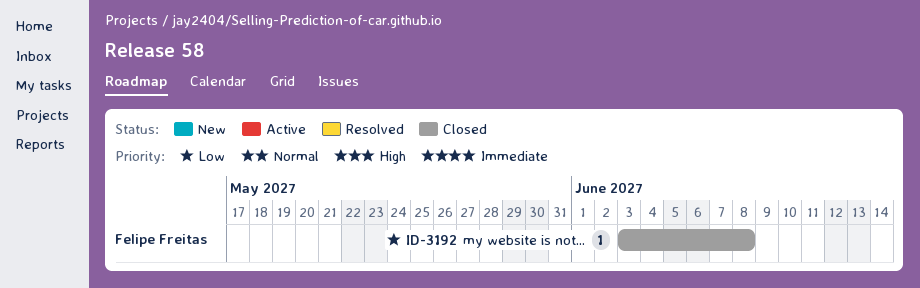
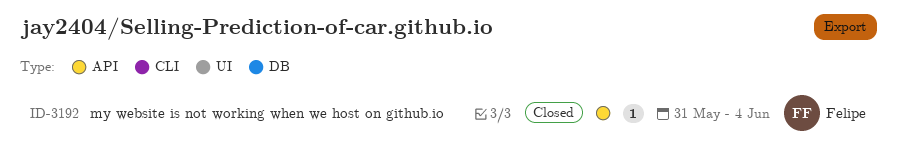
ID-3192, start: Jun 3 -> May 31
ID-3192, due: Jun 8 -> Jun 4

